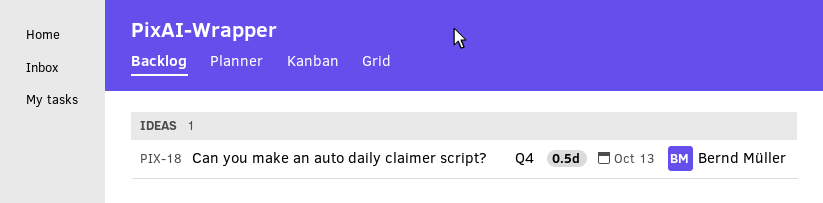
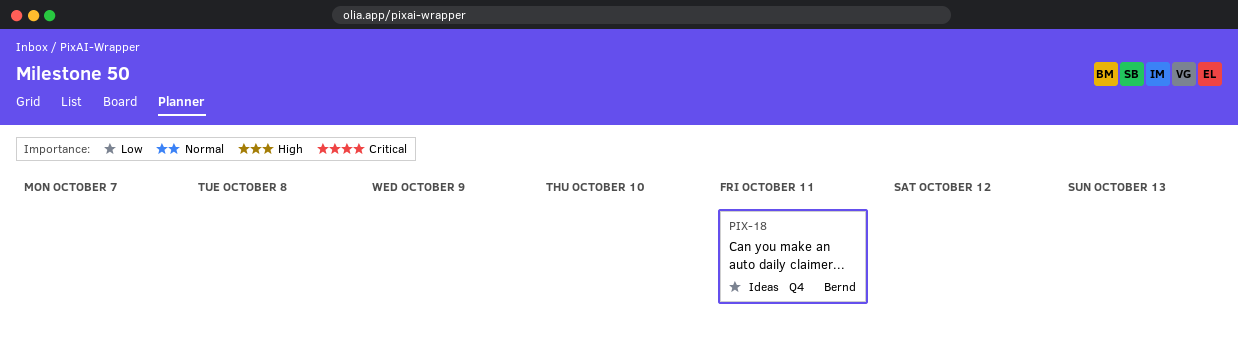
PIX-18, due: Oct 13 -> Oct 11

